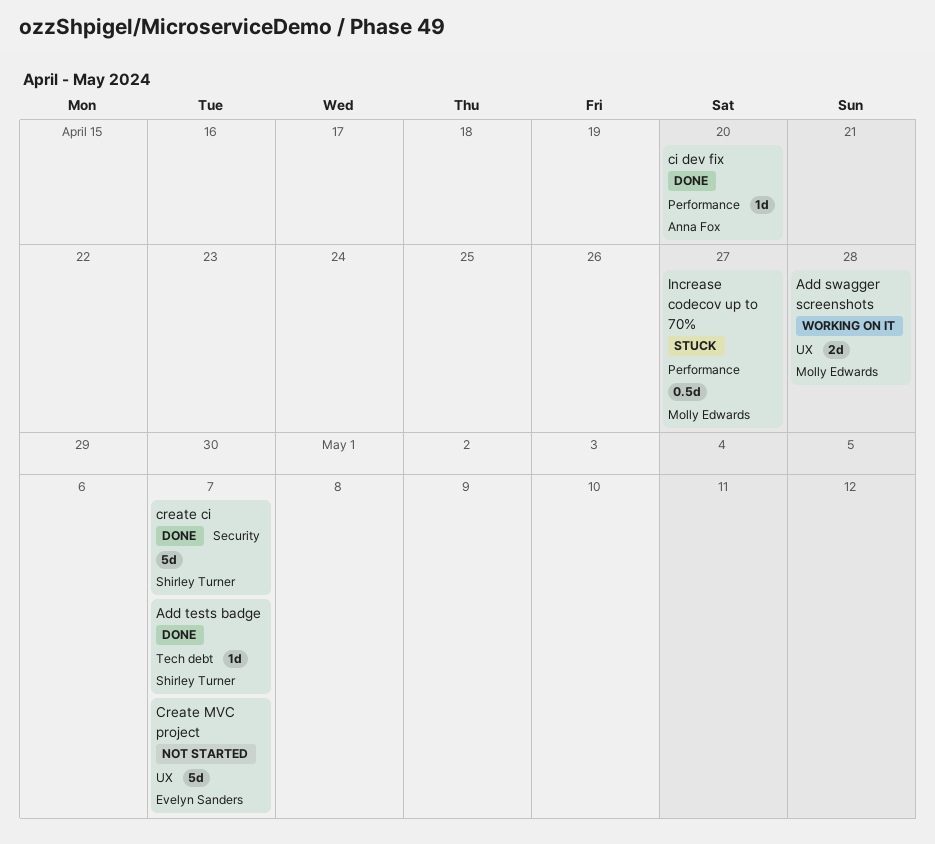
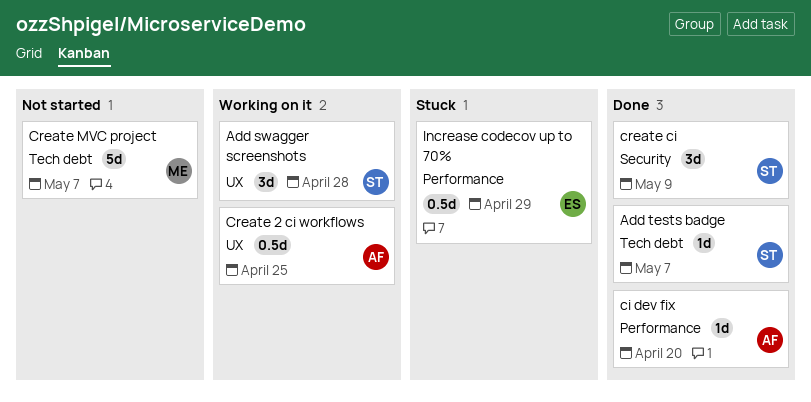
Add swagger screenshots, owner: Molly Edwards -> Shirley Turner
Add swagger screenshots, estimate: 2d -> 3d
Create 2 ci workflows: none -> present
create ci, estimate: 5d -> 3d
create ci, due: May 7 -> May 9
Create MVC project, owner: Evelyn Sanders -> Molly Edwards
Create MVC project, label: UX -> Tech debt
Increase codecov up to 70%, owner: Molly Edwards -> Evelyn Sanders
Increase codecov up to 70%, due: Apr 27 -> Apr 29

